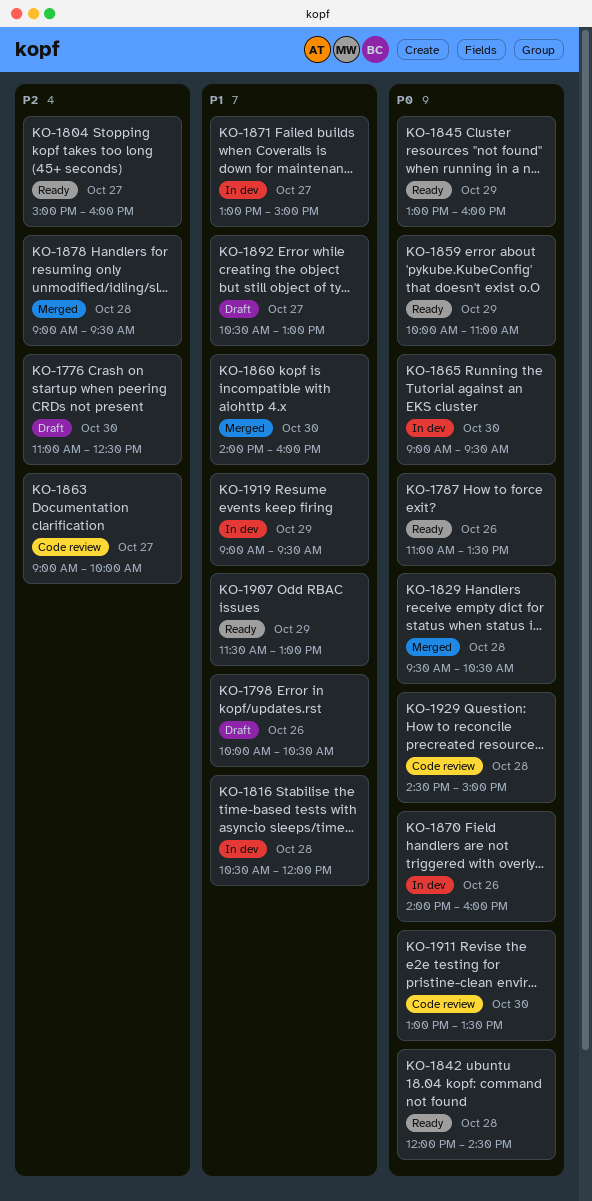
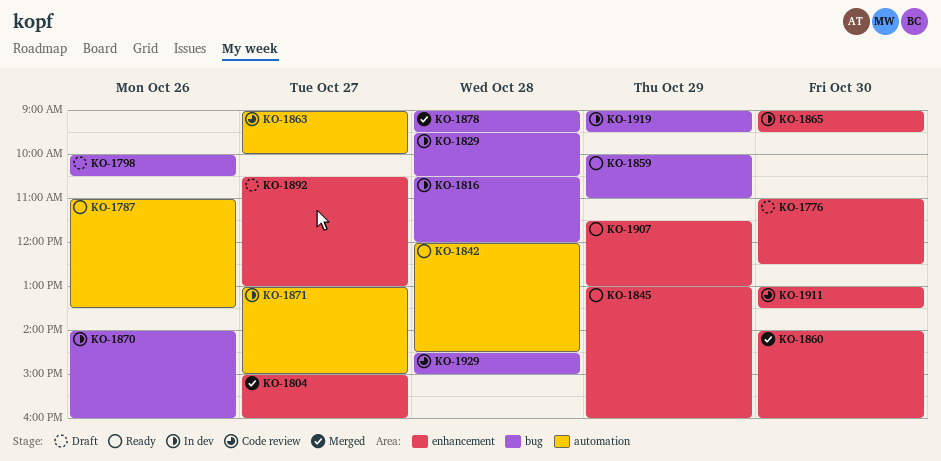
KO-1804, status: Ready -> Merged
KO-1829, status: Merged -> In dev

